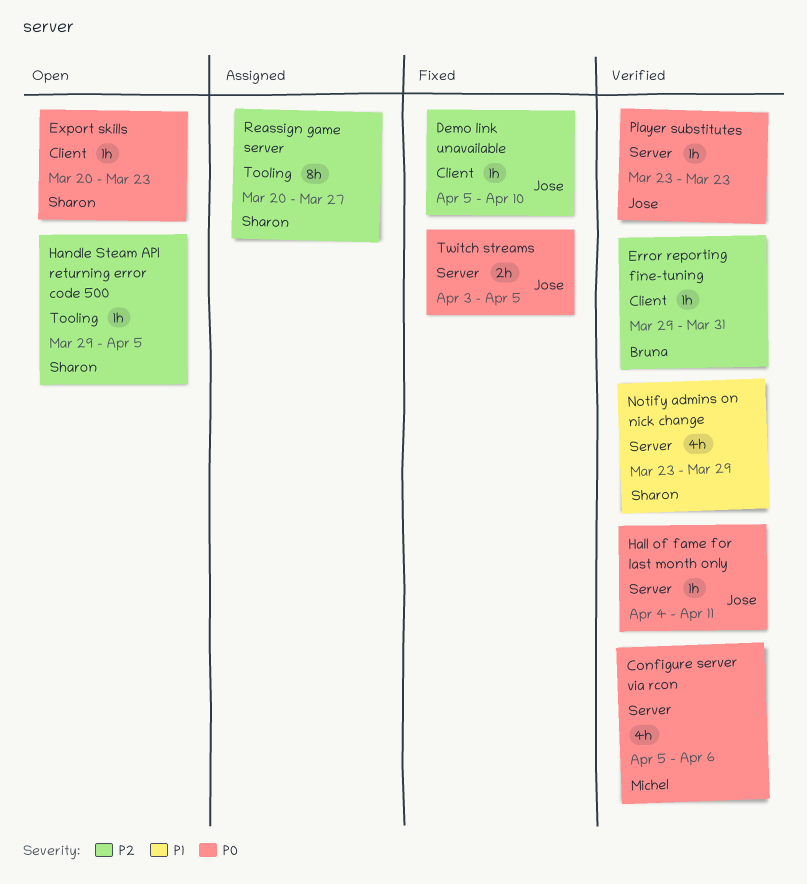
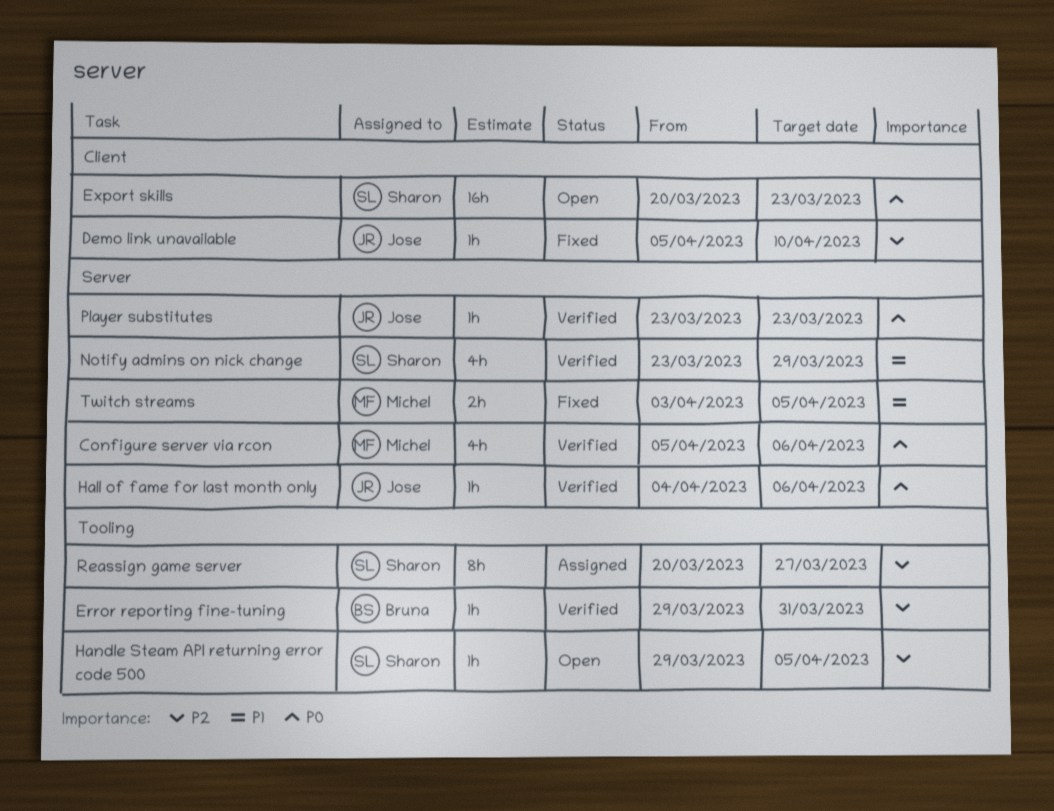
Error reporting fine-tuning, label: Client -> Tooling
Export skills, estimate: 1h -> 16h
Hall of fame for last month only, due: Apr 11 -> Apr 6
Twitch streams, owner: Jose -> Michel
Twitch streams, priority: P0 -> P1

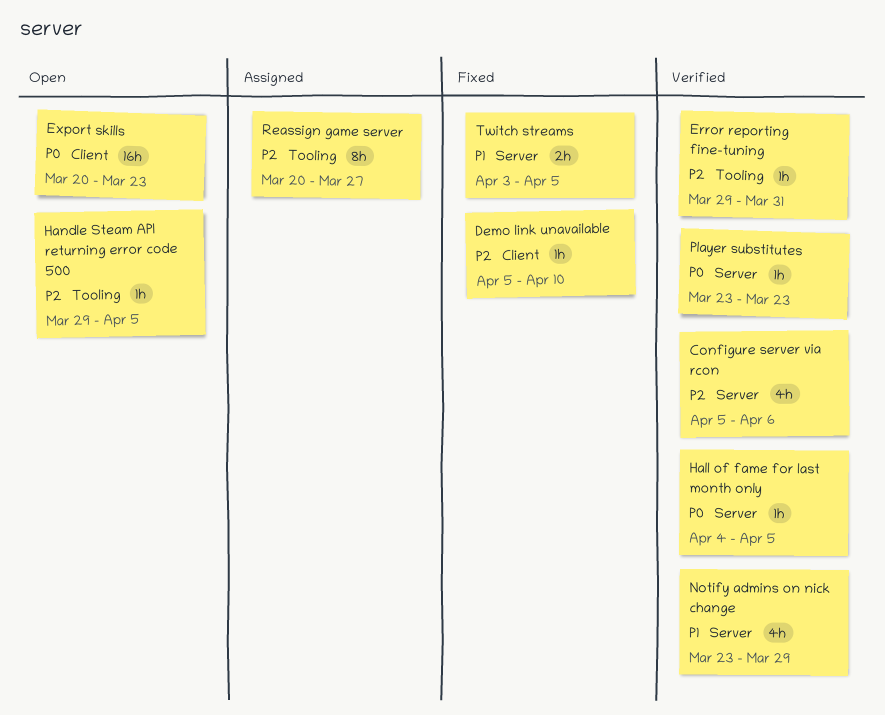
Configure server via rcon, priority: P0 -> P2
Hall of fame for last month only, due: Apr 6 -> Apr 5

